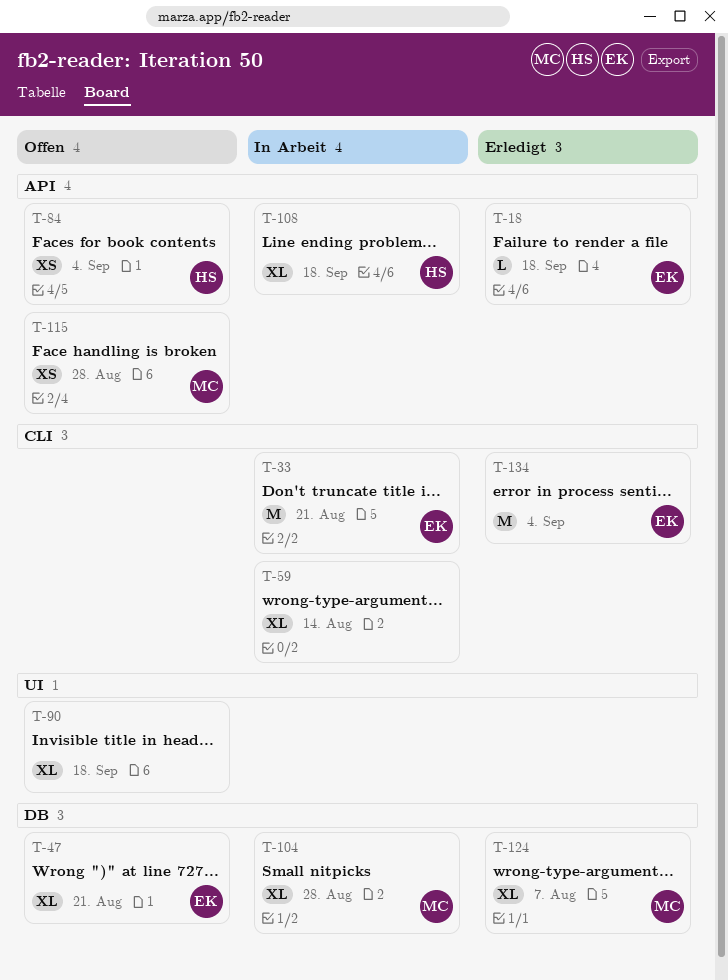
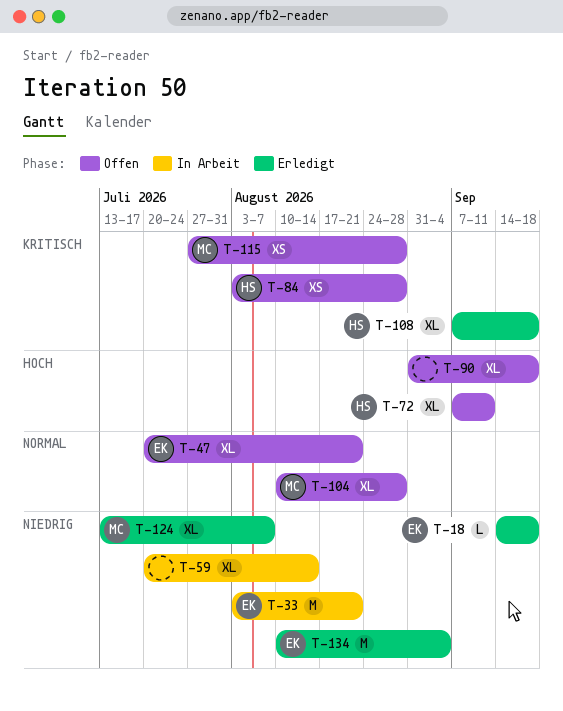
T-72: none -> present
T-84, due: Sep 4 -> Aug 28
T-104, status: In Arbeit -> Offen
T-108, status: In Arbeit -> Erledigt

